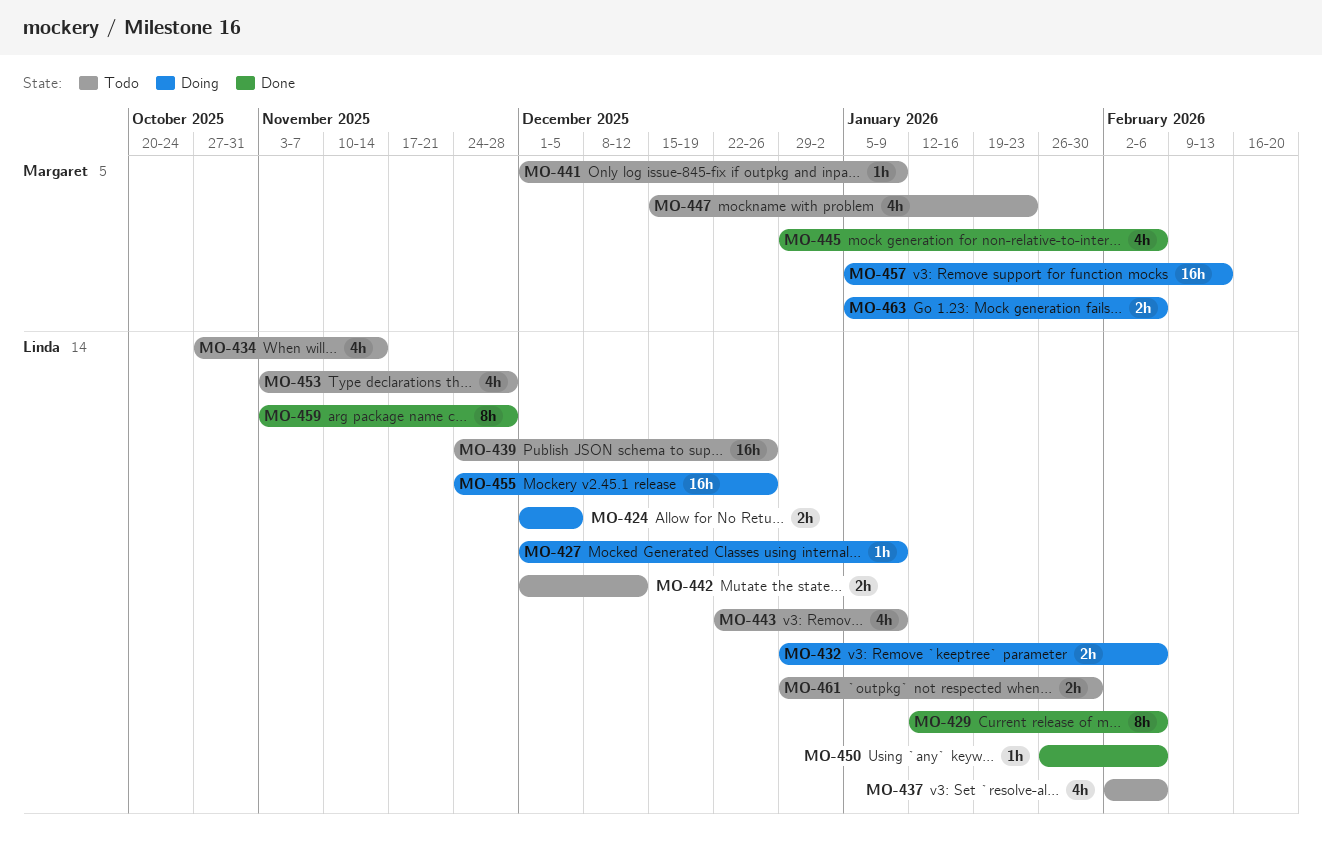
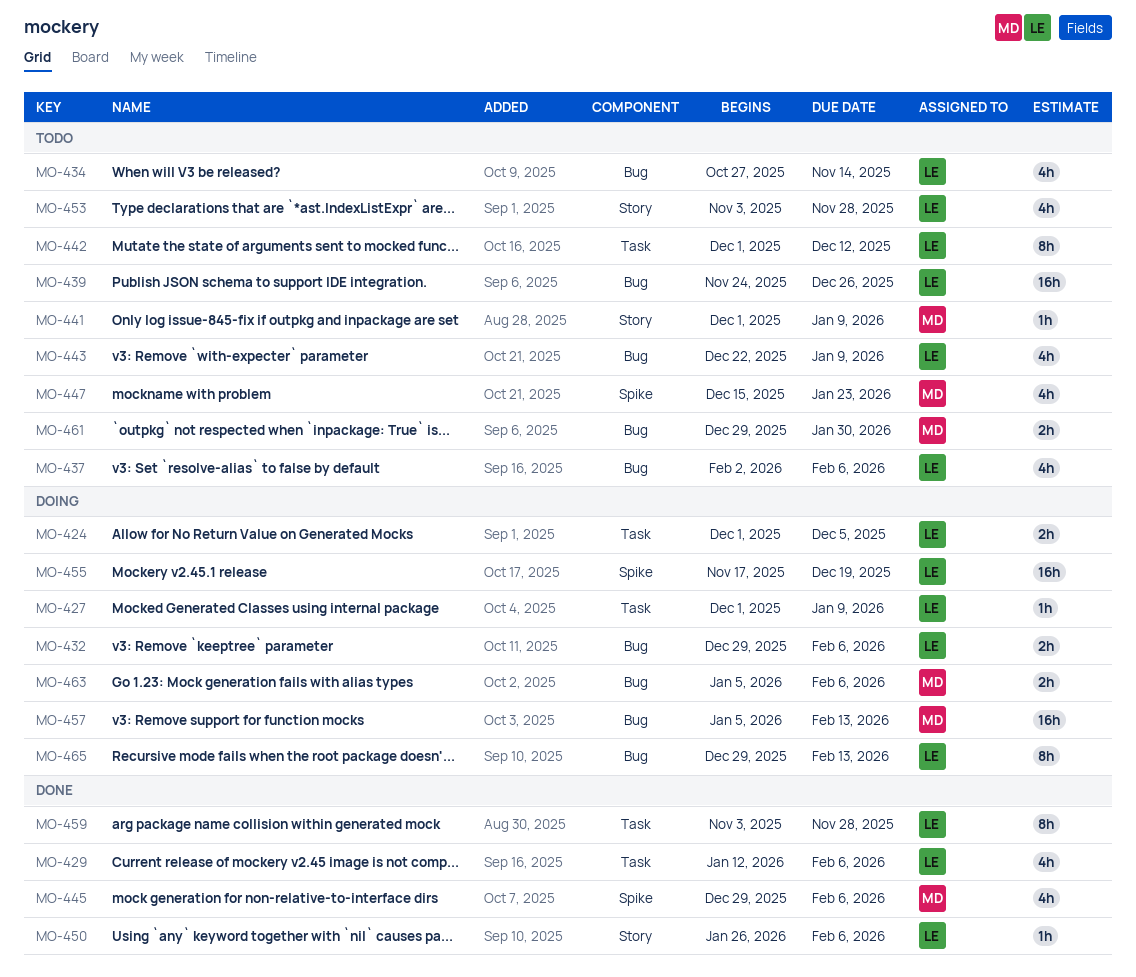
MO-429, estimate: 8h -> 4h
MO-442, estimate: 2h -> 8h
MO-455, start: Nov 24 -> Nov 17
MO-455, due: Dec 26 -> Dec 19
MO-461, owner: Linda -> Margaret
MO-465: none -> present

